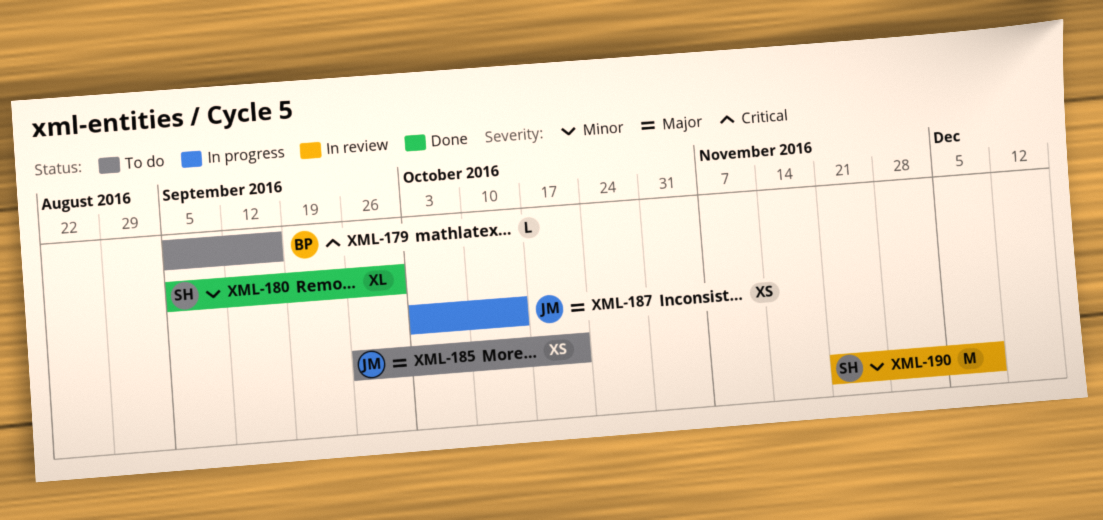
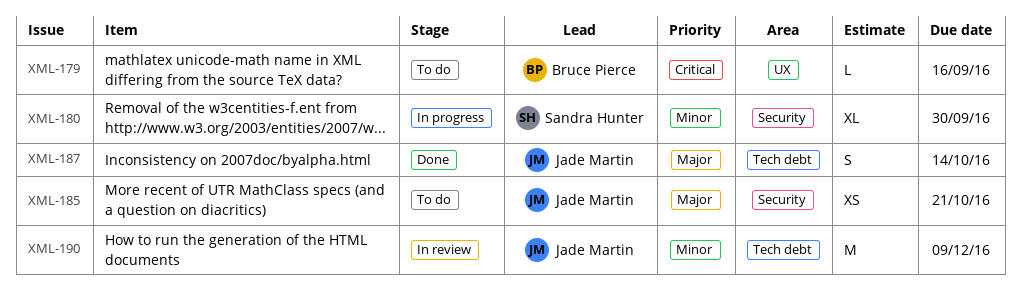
XML-180, status: Done -> In progress
XML-187, status: In progress -> Done
XML-187, estimate: XS -> S
XML-190, owner: Sandra Hunter -> Jade Martin

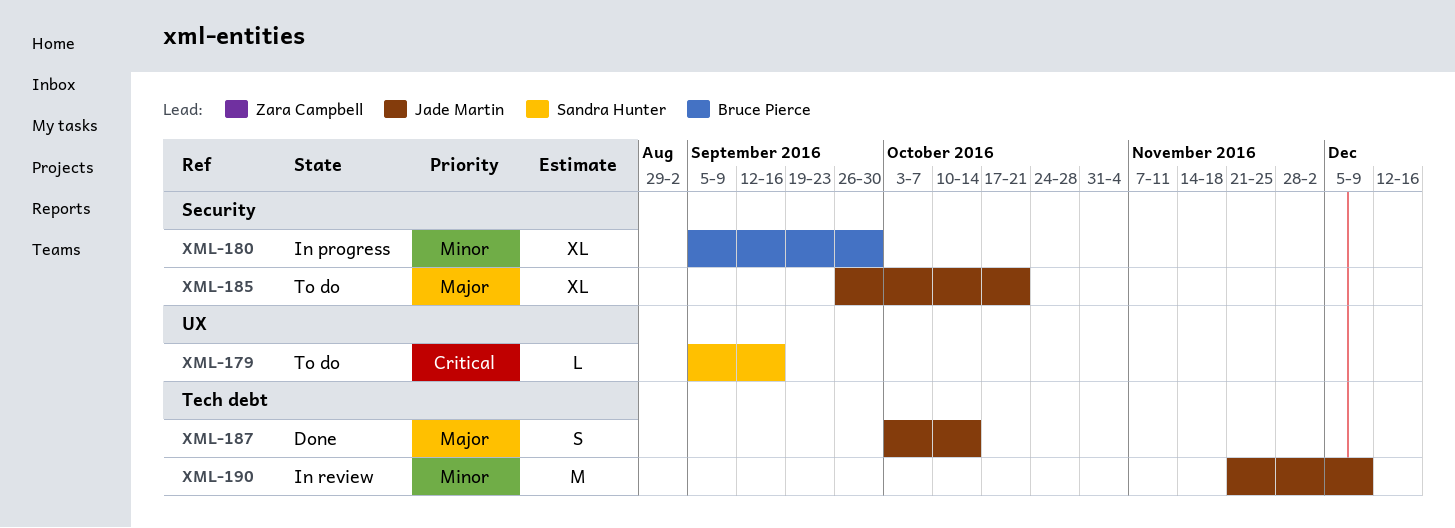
XML-179, owner: Bruce Pierce -> Sandra Hunter
XML-180, owner: Sandra Hunter -> Bruce Pierce
XML-185, estimate: XS -> XL

